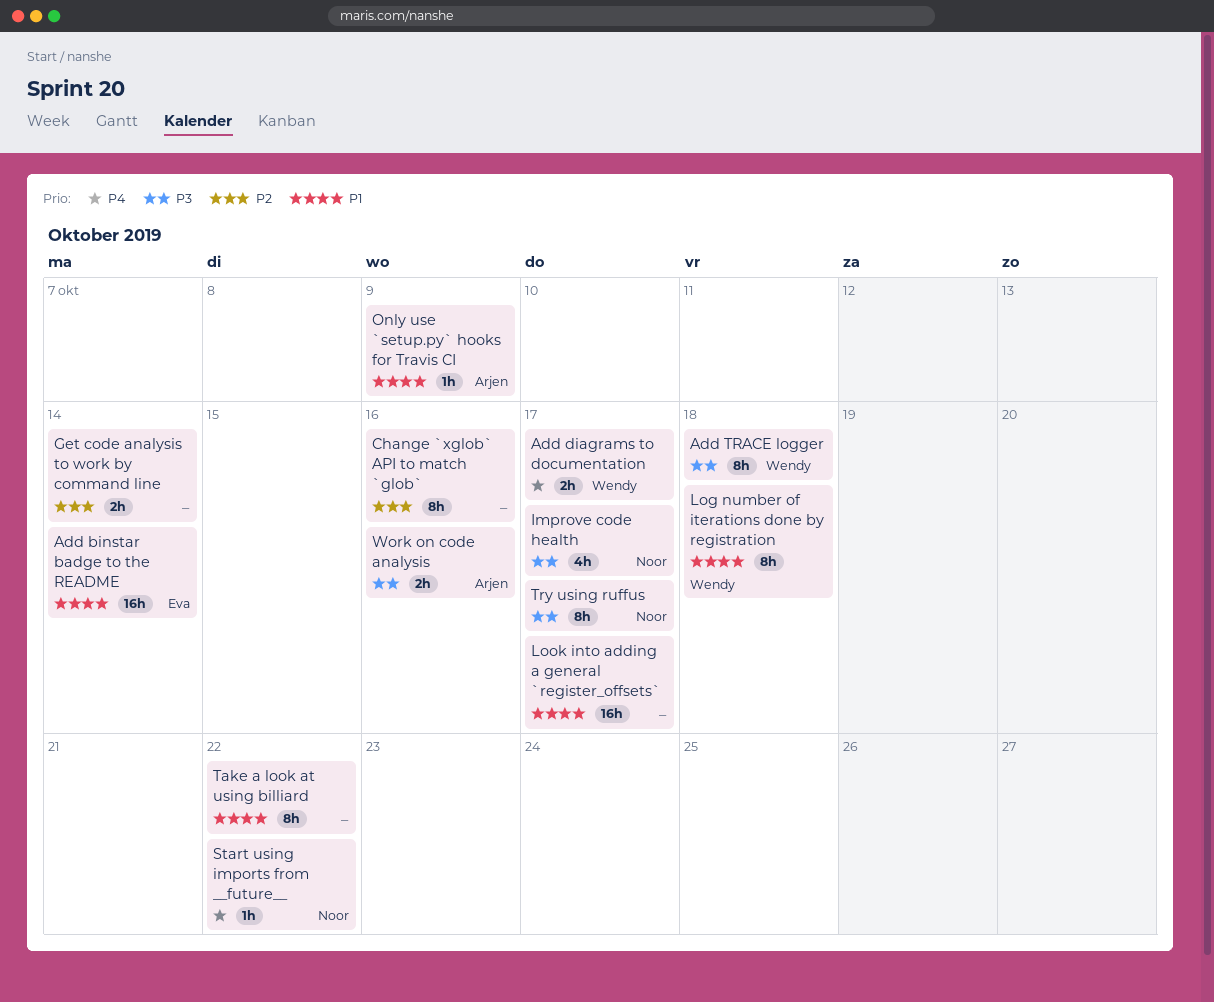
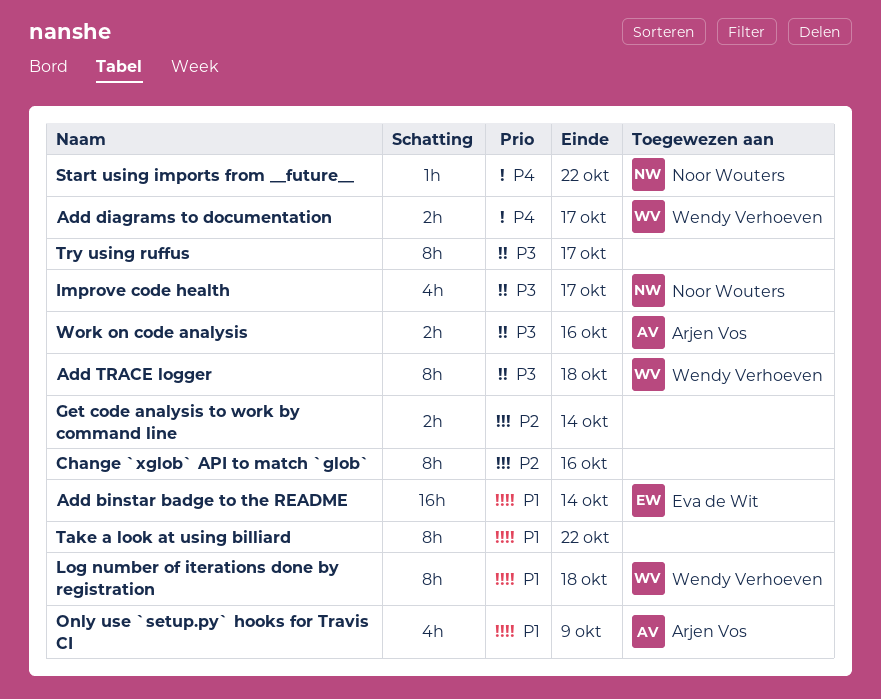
Look into adding a general `register_offsets`: present -> none
Only use `setup.py` hooks for Travis CI, estimate: 1h -> 4h
Try using ruffus, owner: Noor Wouters -> none

